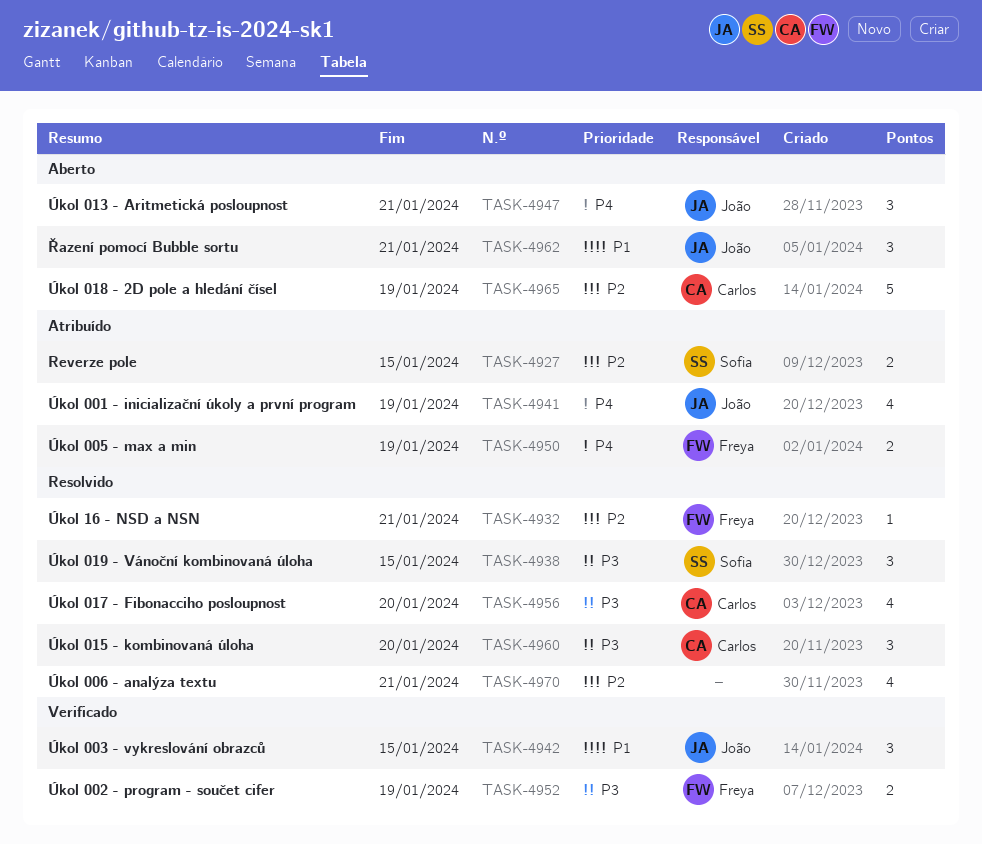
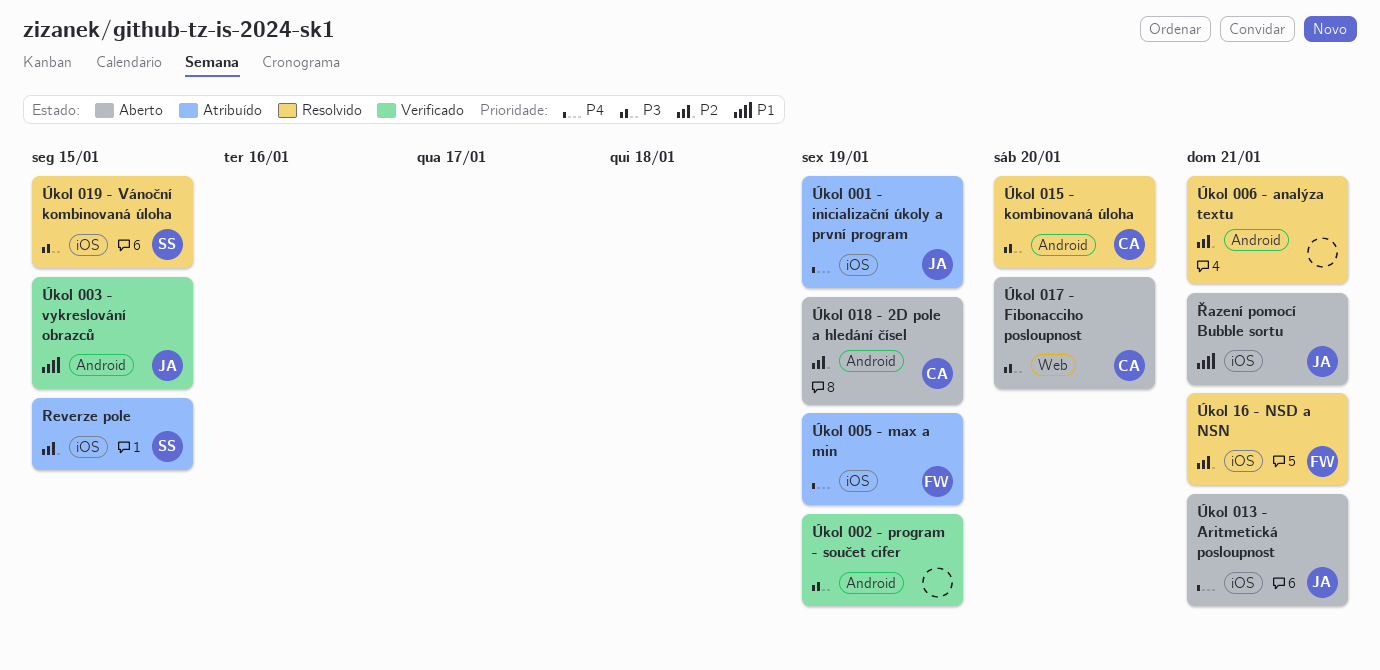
Úkol 002 - program - součet cifer, owner: Freya -> none
Úkol 017 - Fibonacciho posloupnost, status: Resolvido -> Aberto

